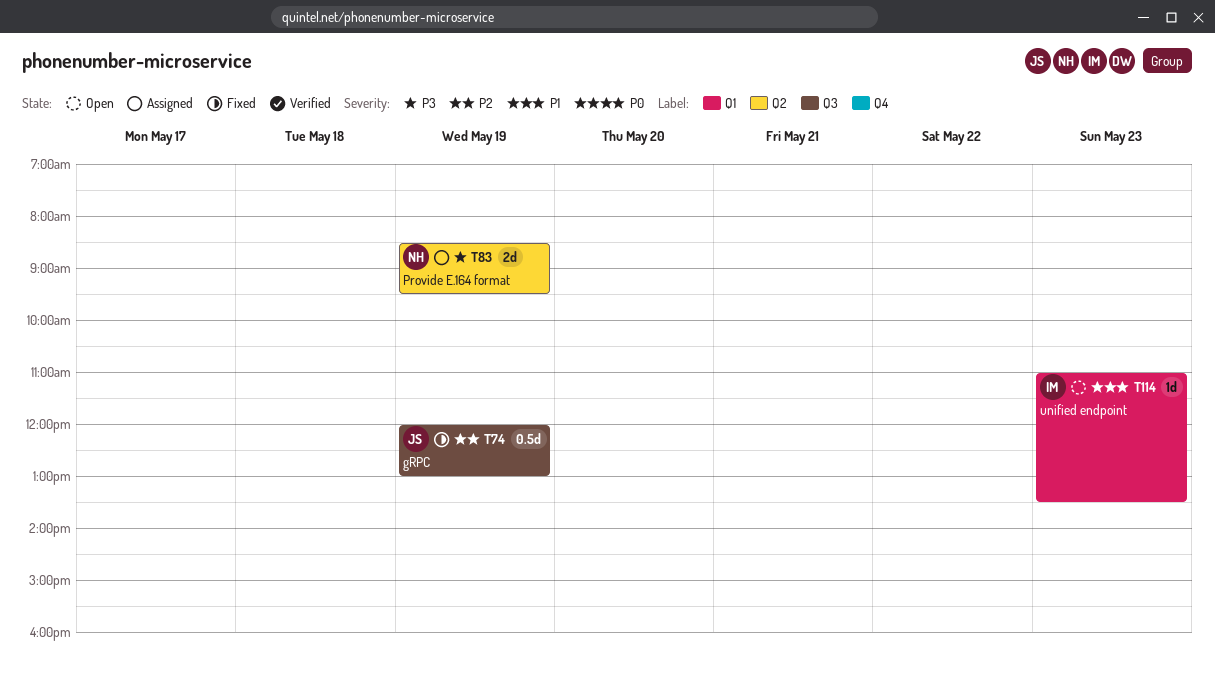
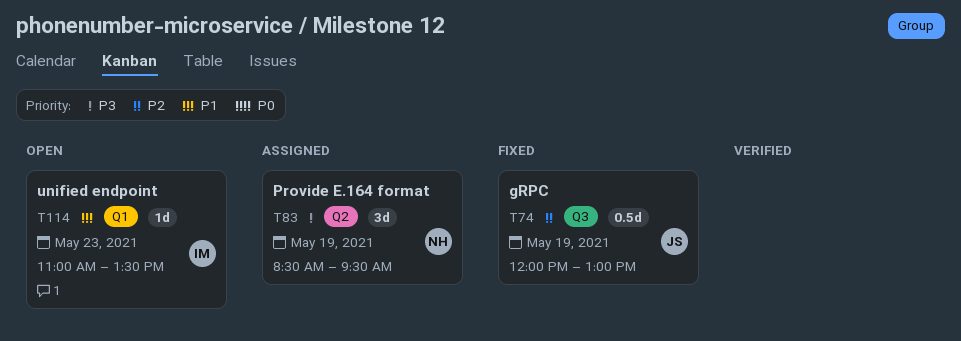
T83, estimate: 2d -> 3d

